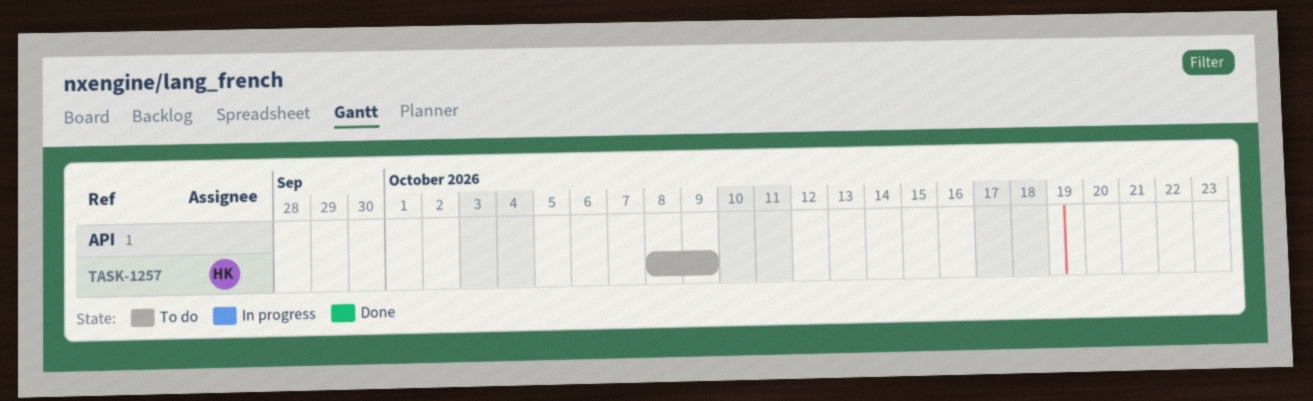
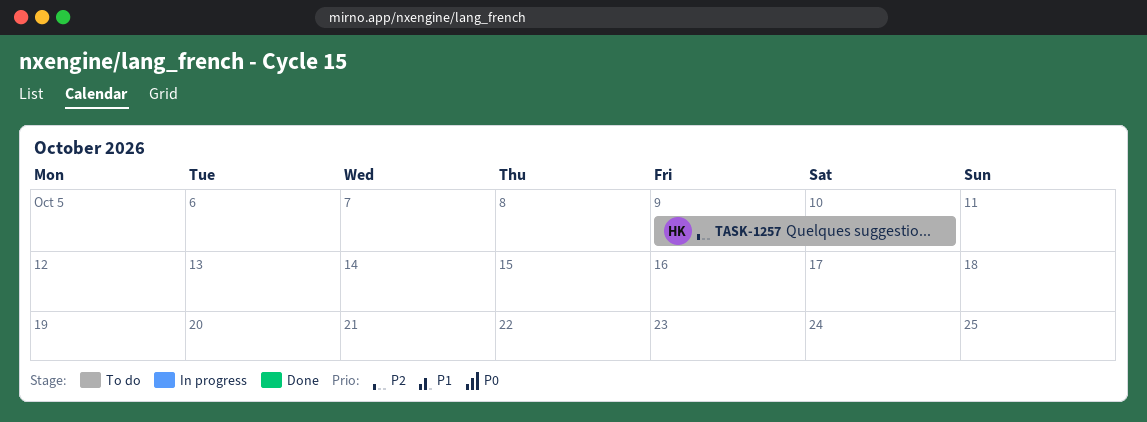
TASK-1257, start: Oct 8 -> Oct 9
TASK-1257, due: Oct 9 -> Oct 10

